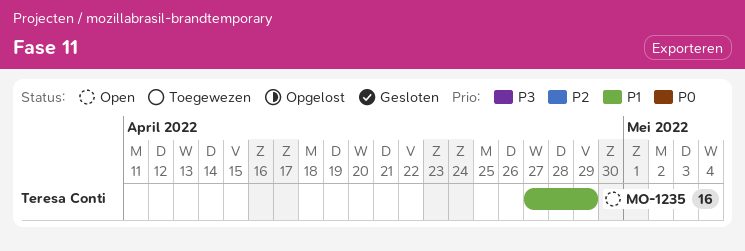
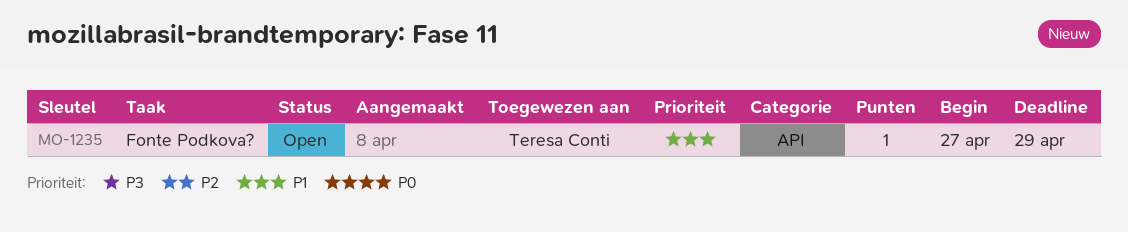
MO-1235, estimate: 16 -> 1

